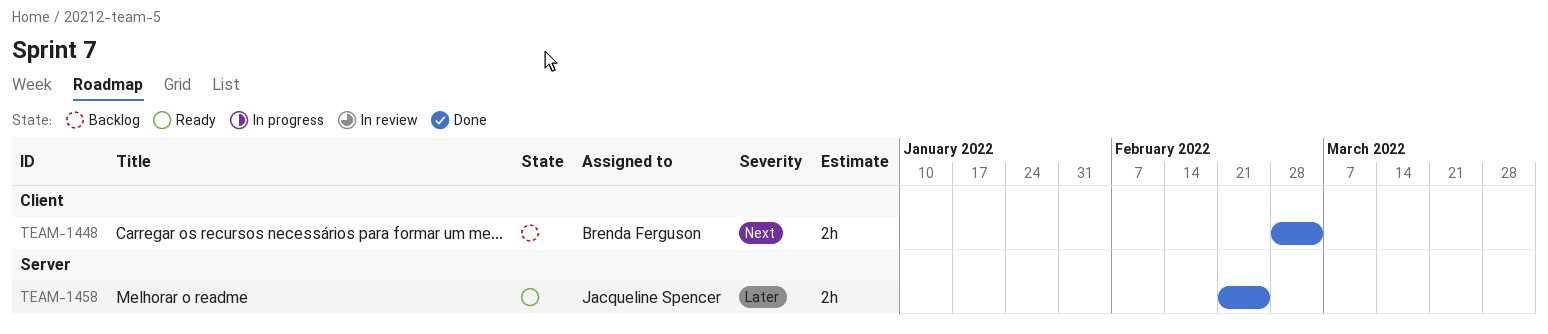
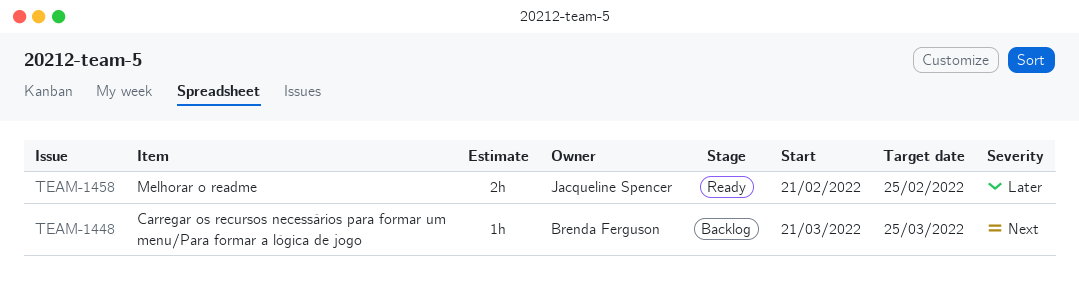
TEAM-1448, estimate: 2h -> 1h
TEAM-1448, start: Feb 28 -> Mar 21
TEAM-1448, due: Mar 4 -> Mar 25

